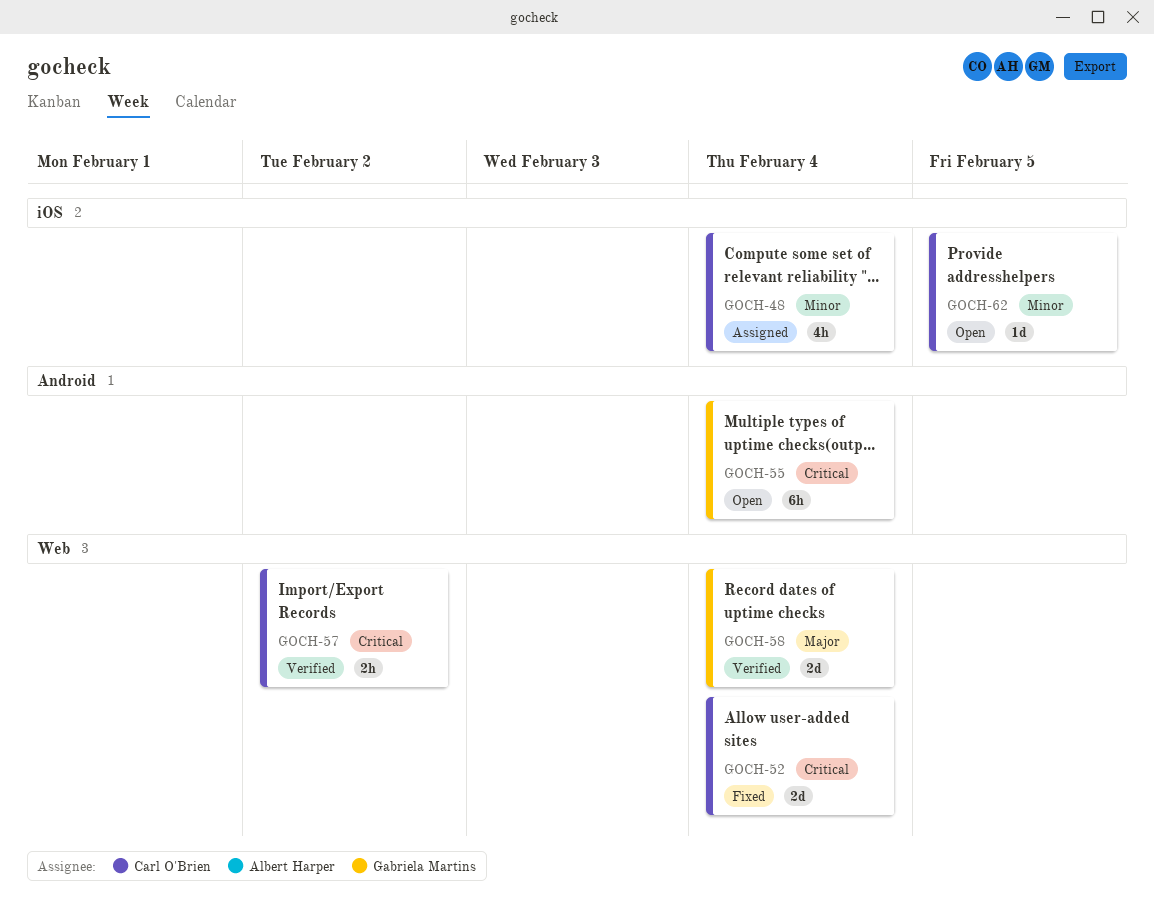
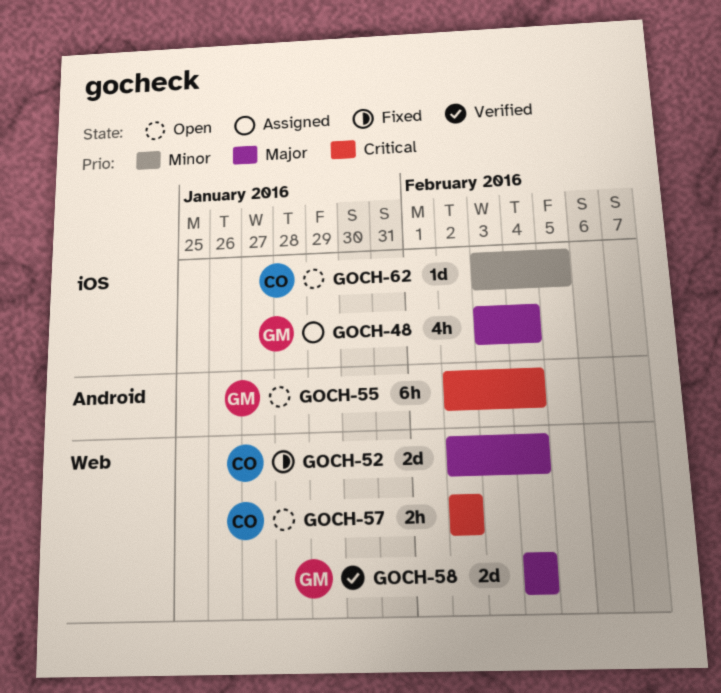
GOCH-48, owner: Carl O'Brien -> Gabriela Martins
GOCH-48, priority: Minor -> Major
GOCH-52, priority: Critical -> Major
GOCH-57, status: Verified -> Open

